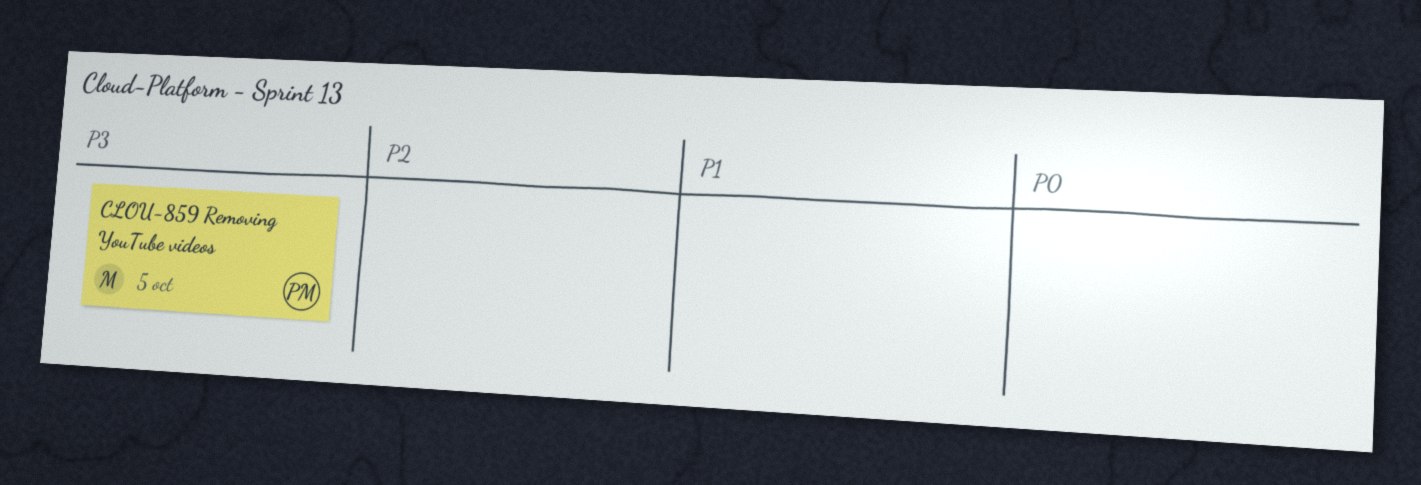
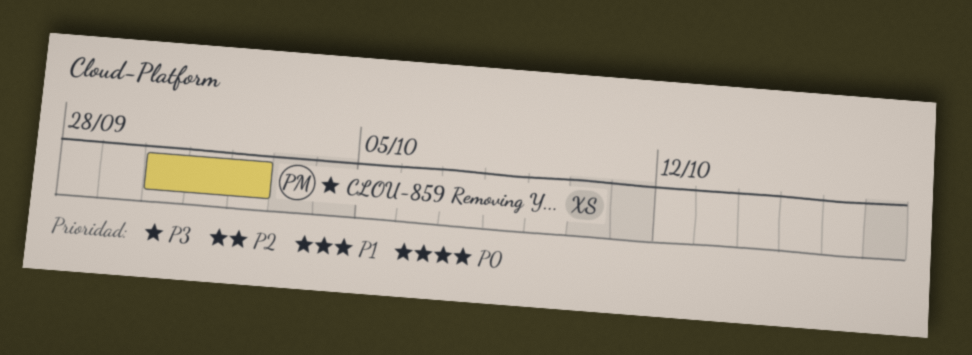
CLOU-859, estimate: M -> XS
CLOU-859, due: Oct 5 -> Oct 2

